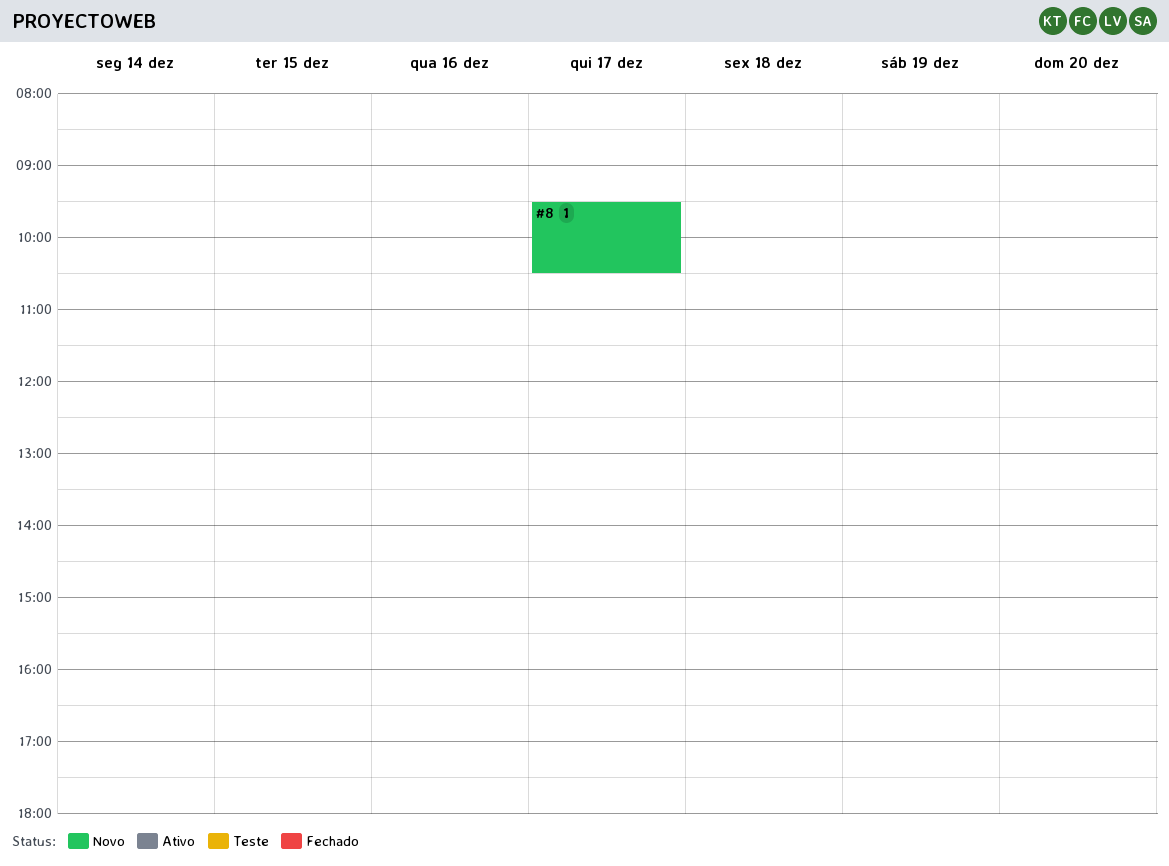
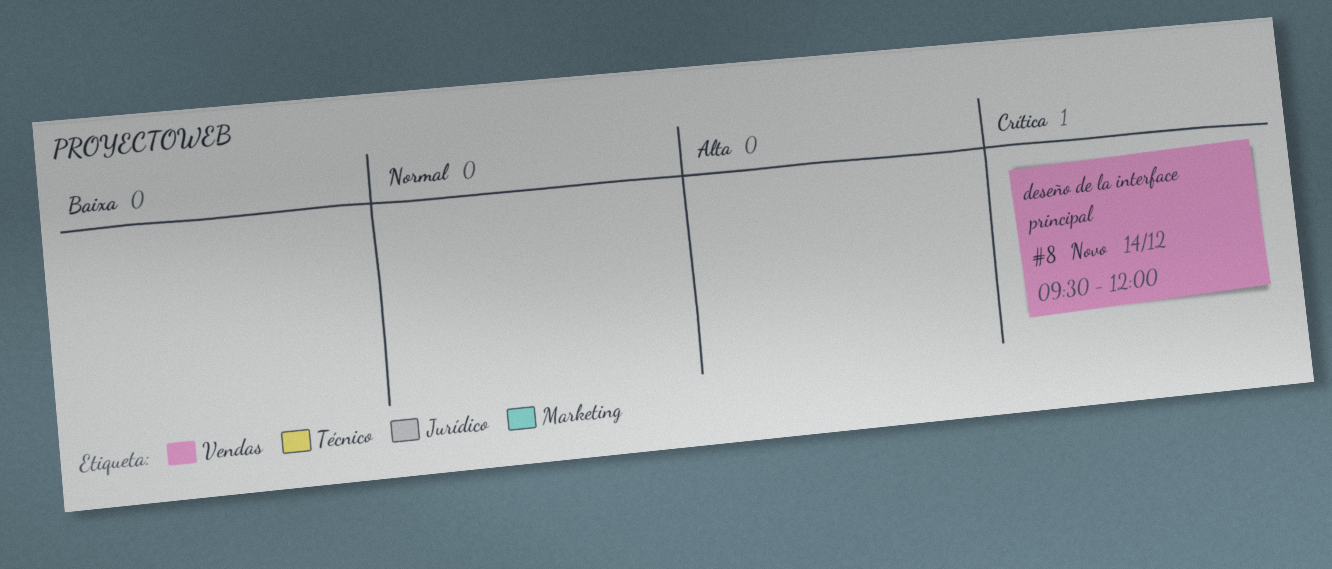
#8, day: Dec 17 -> Dec 14
#8, ends: 10:30 -> 12:00

